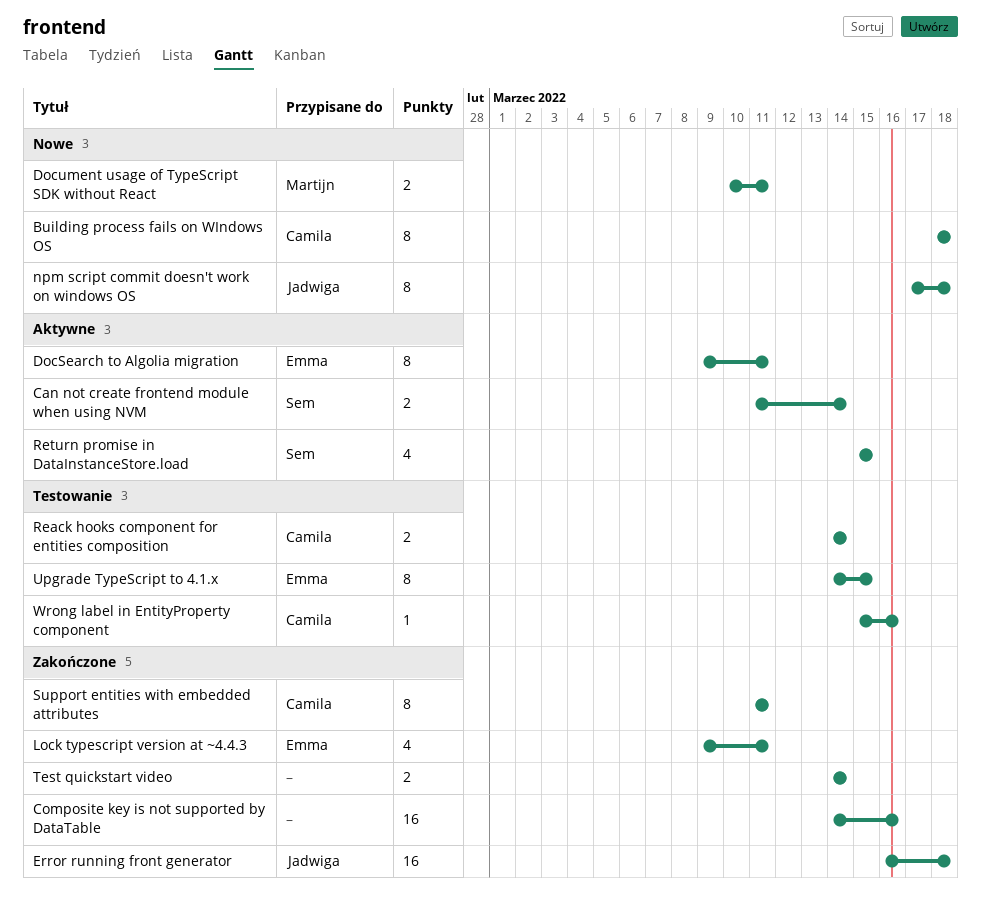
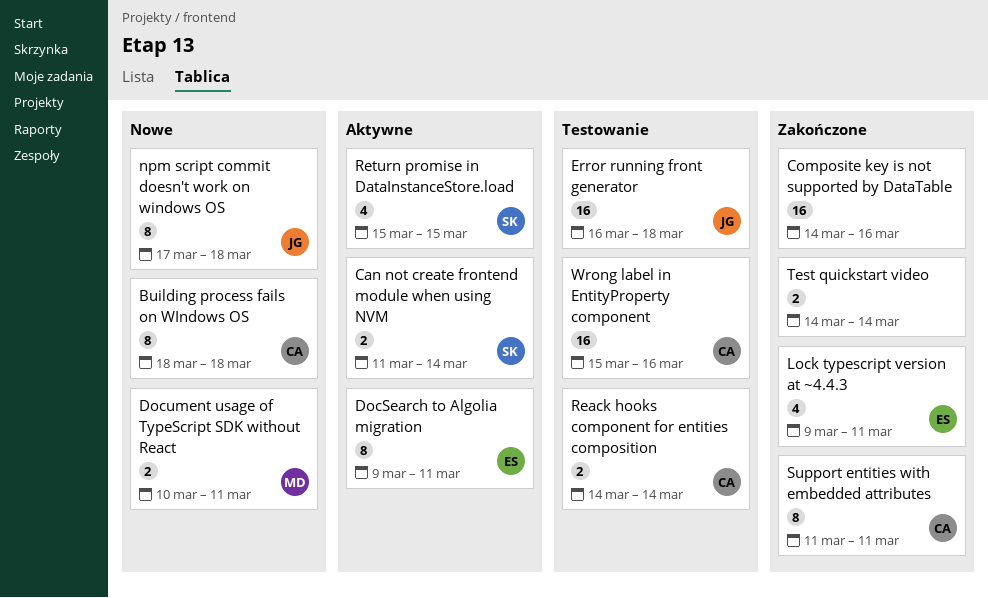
Error running front generator, status: Zakończone -> Testowanie
Upgrade TypeScript to 4.1.x: present -> none
Wrong label in EntityProperty component, estimate: 1 -> 16

